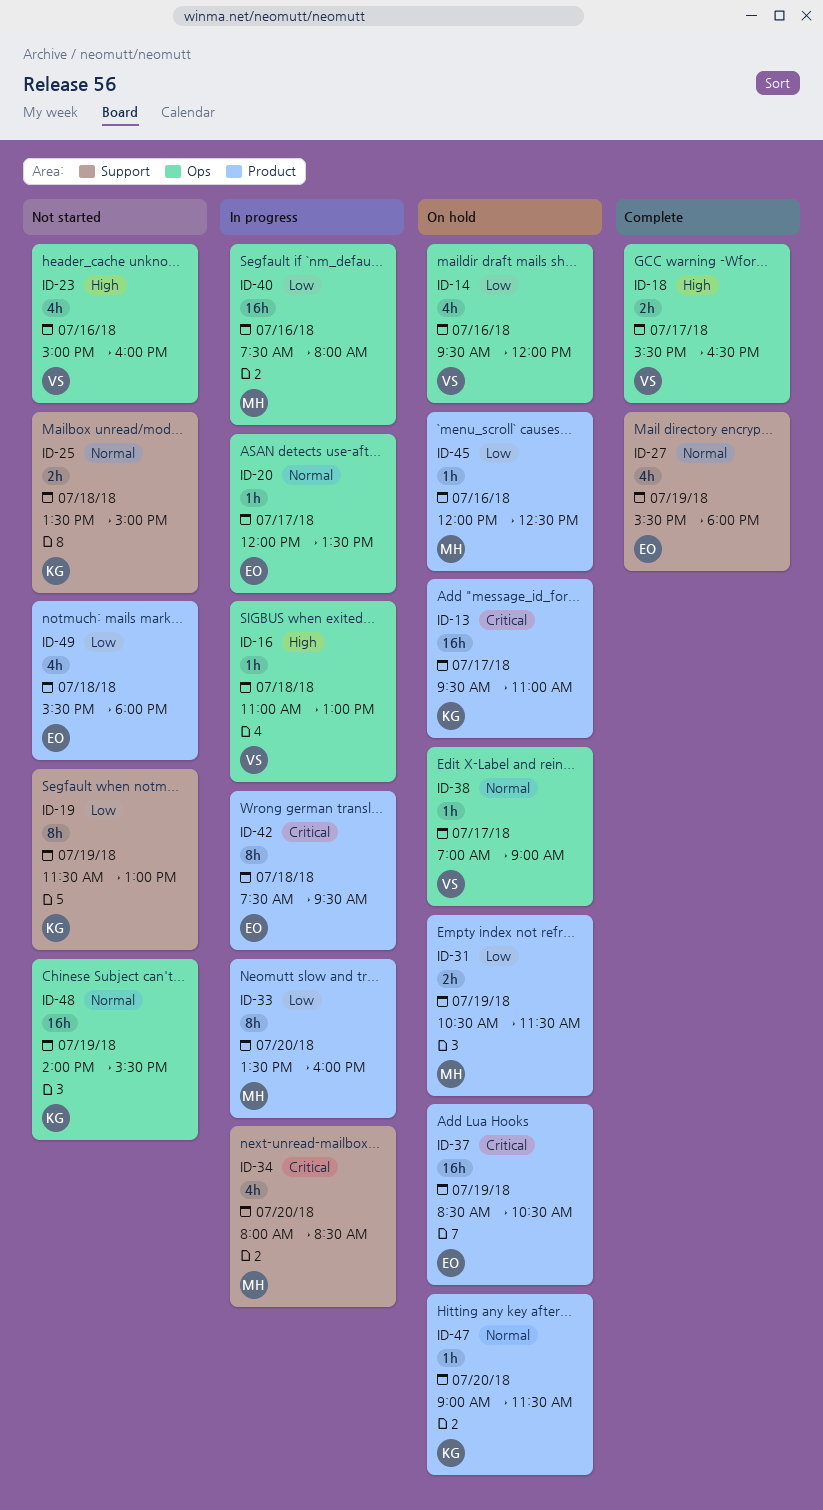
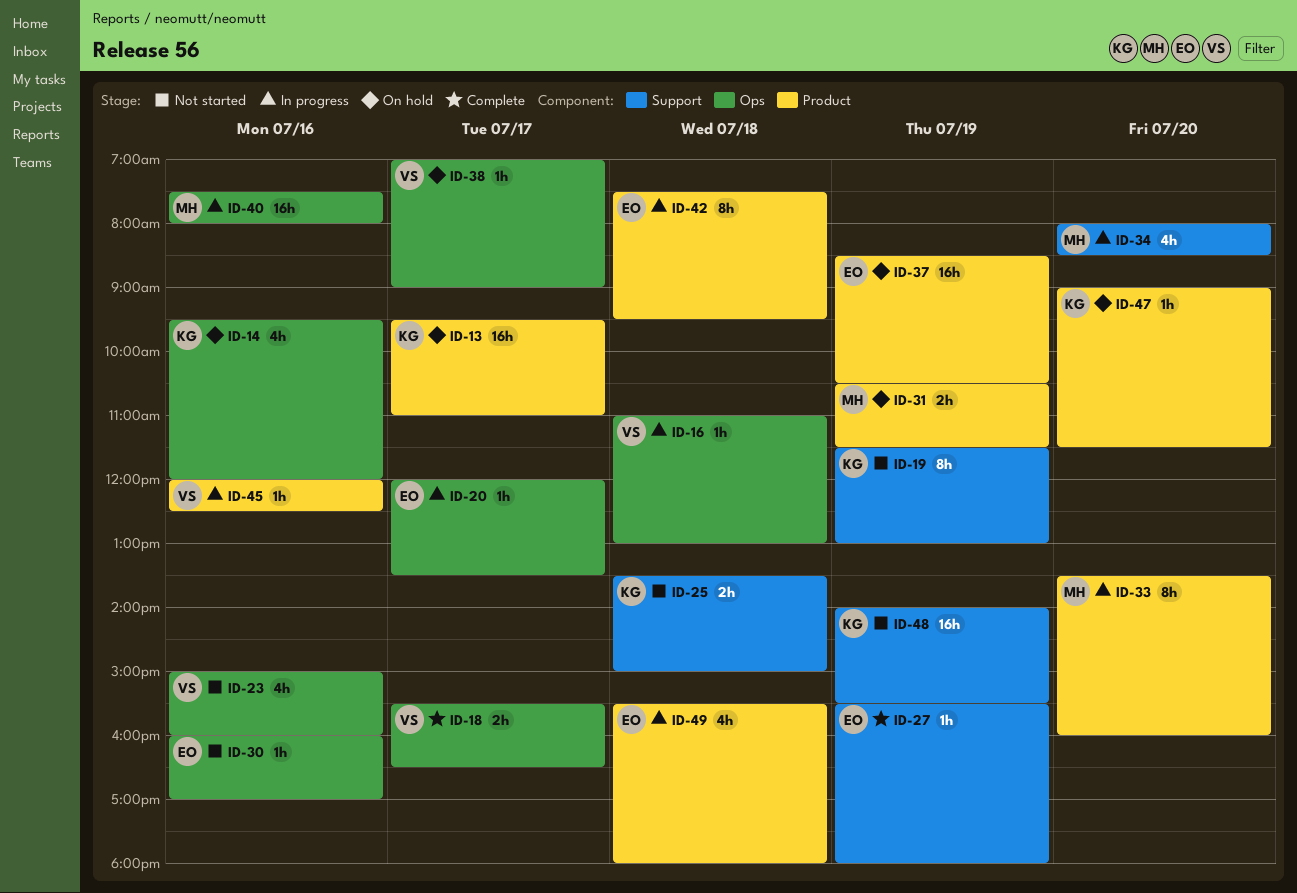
ID-14, owner: VS -> KG
ID-27, estimate: 4h -> 1h
ID-30: none -> present
ID-45, status: On hold -> In progress
ID-45, owner: MH -> VS
ID-48, label: Ops -> Support
ID-49, status: Not started -> In progress

